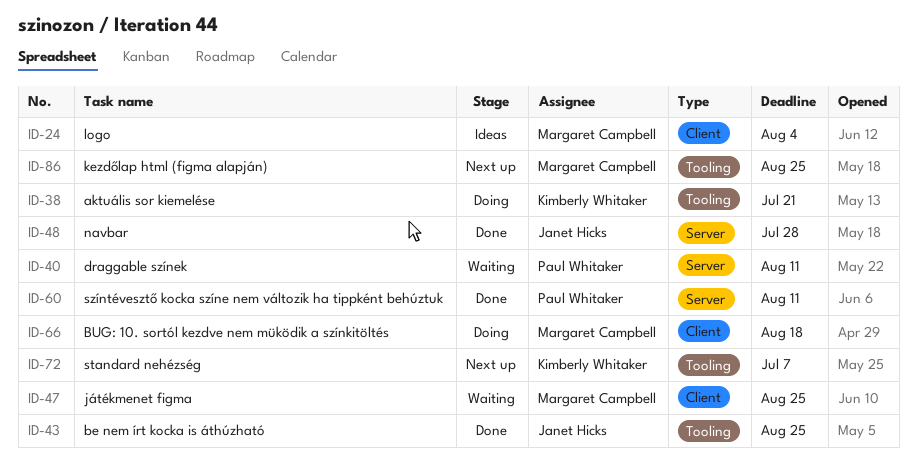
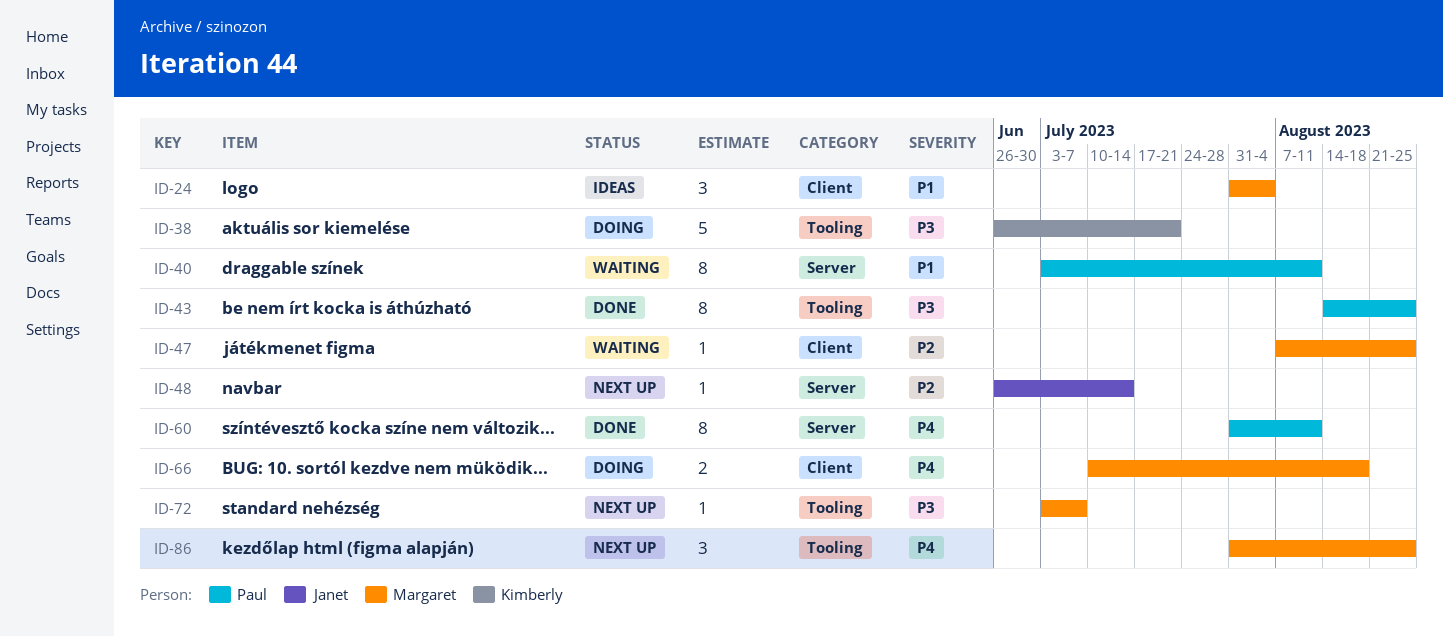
ID-43, owner: Janet Hicks -> Paul Whitaker
ID-48, status: Done -> Next up
ID-48, due: Jul 28 -> Jul 14
ID-72, owner: Kimberly Whitaker -> Margaret Campbell

